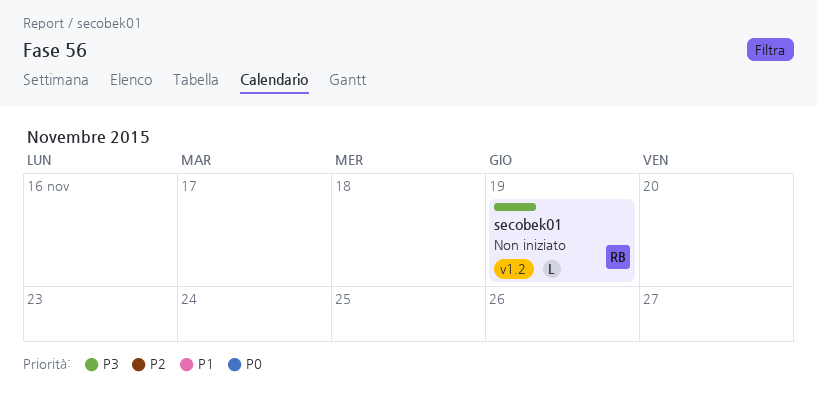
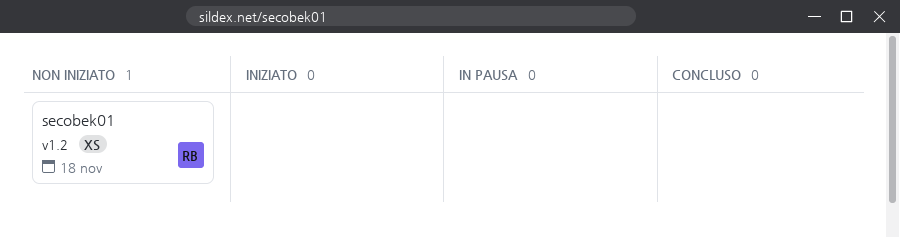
secobek01, estimate: L -> XS
secobek01, due: Nov 19 -> Nov 18

